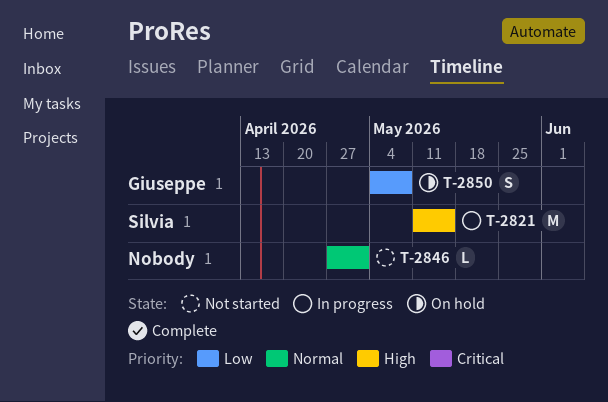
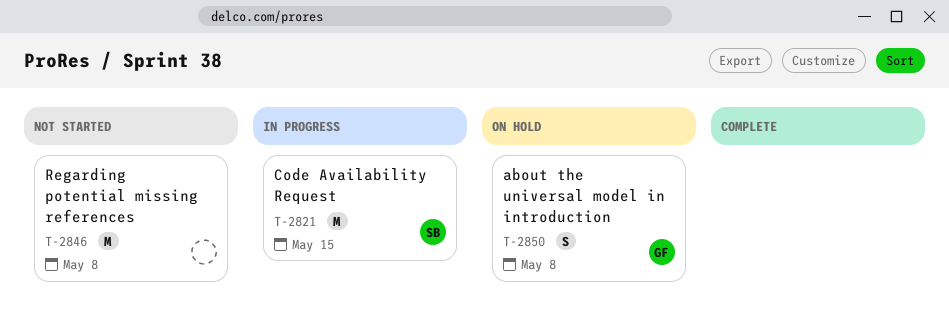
T-2846, estimate: L -> M
T-2846, due: May 1 -> May 8

